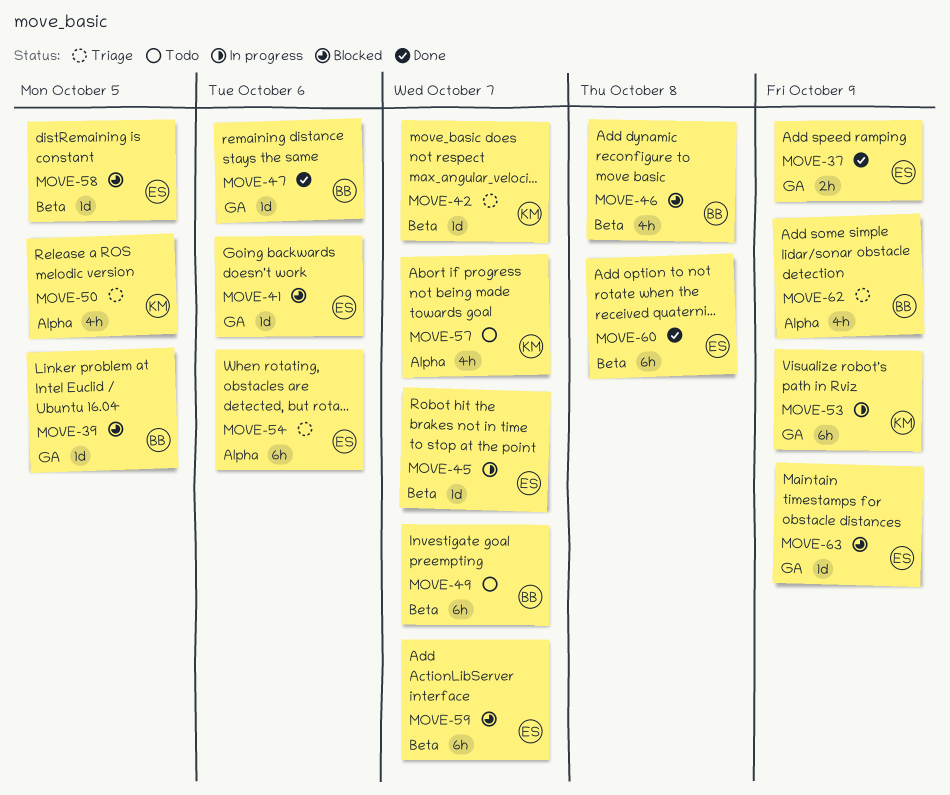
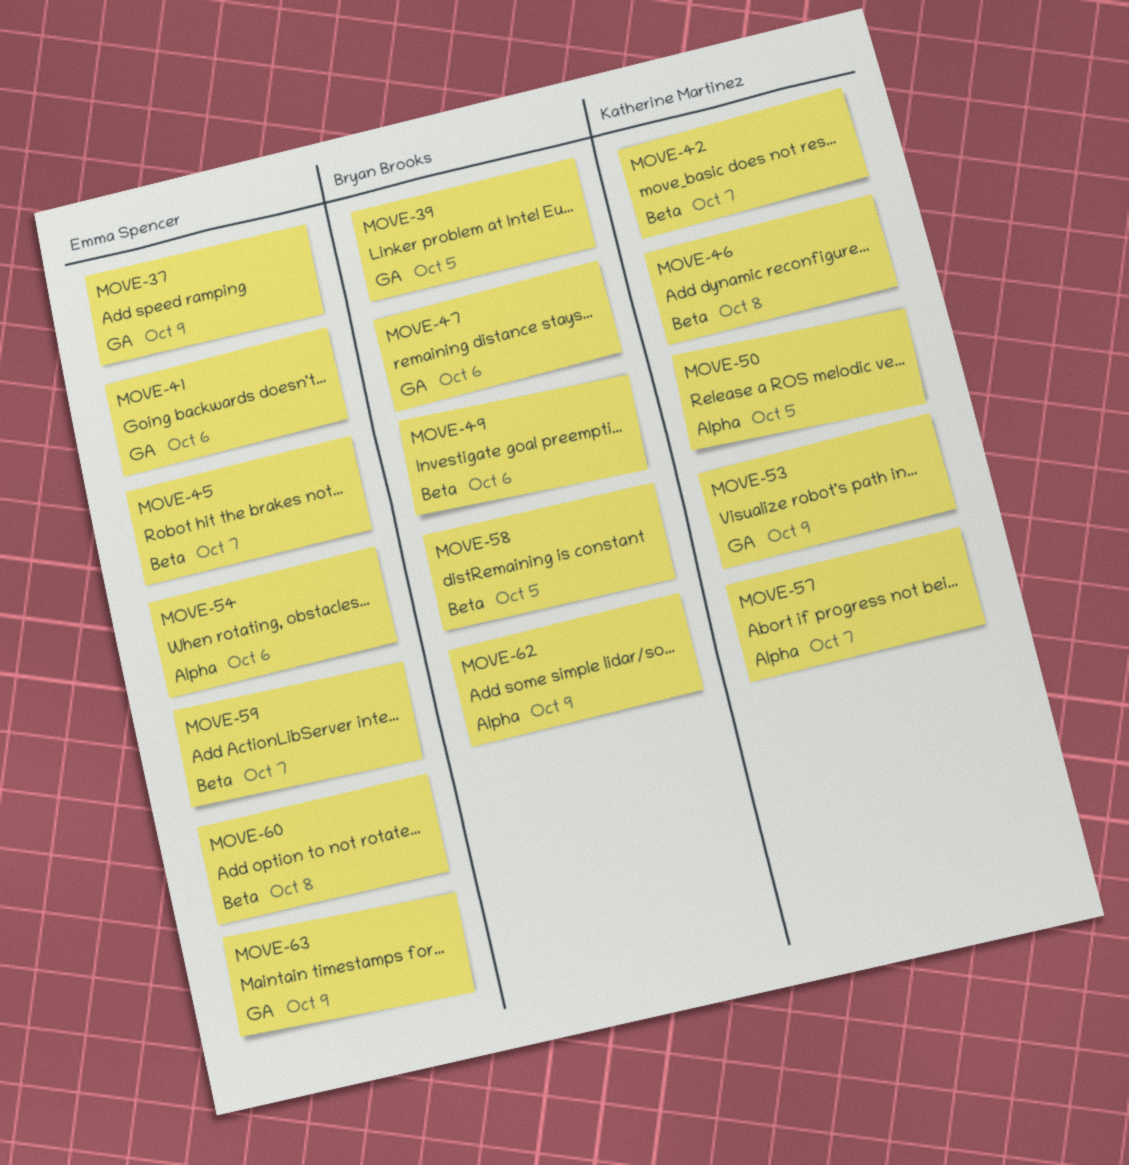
MOVE-46, owner: Bryan Brooks -> Katherine Martinez
MOVE-49, due: Oct 7 -> Oct 6
MOVE-58, owner: Emma Spencer -> Bryan Brooks

